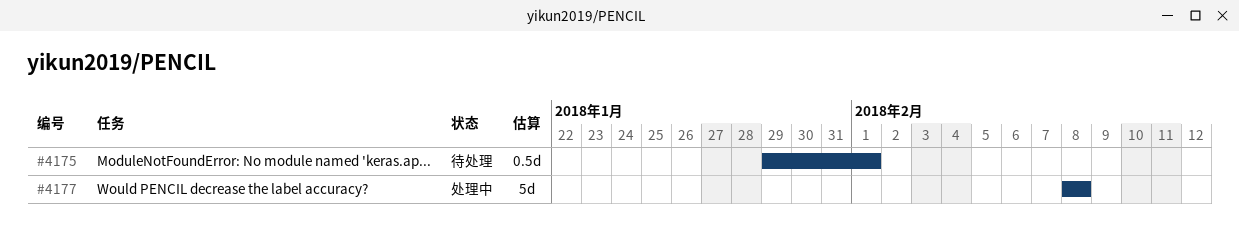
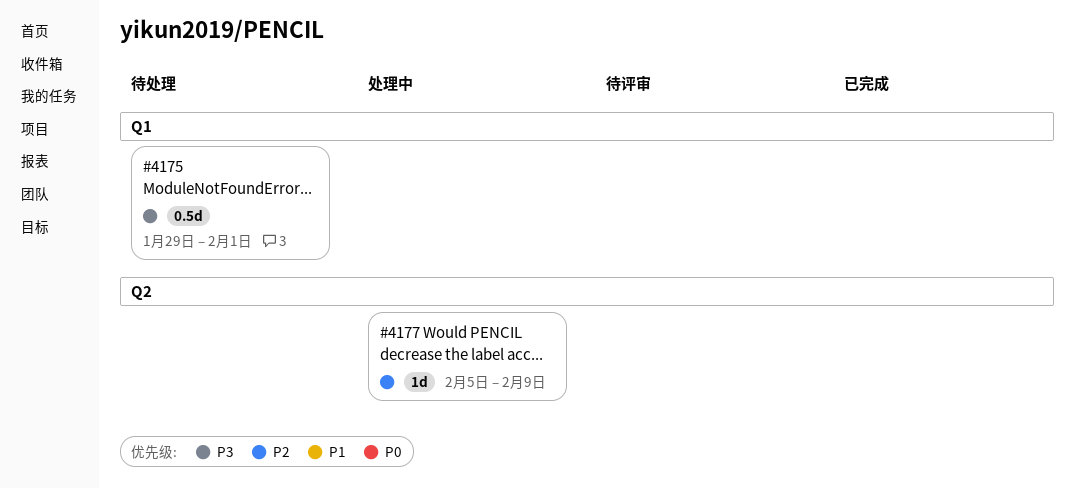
#4177, estimate: 5d -> 1d
#4177, start: Feb 8 -> Feb 5
#4177, due: Feb 8 -> Feb 9

